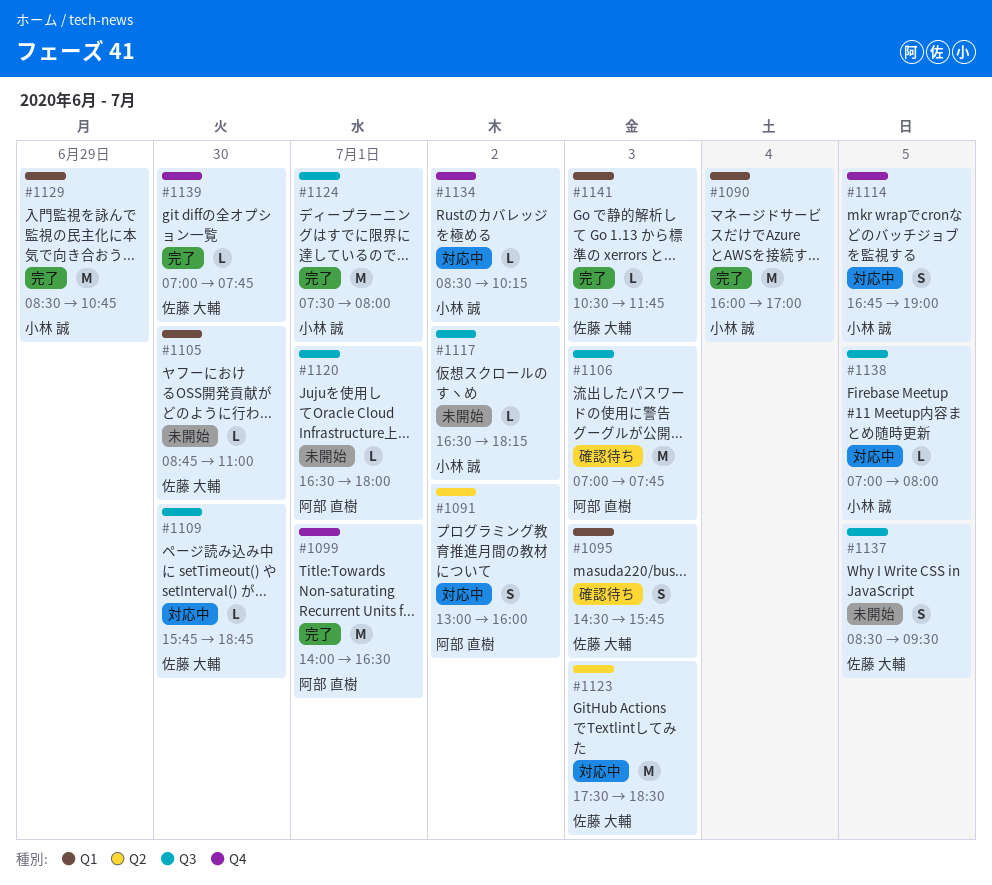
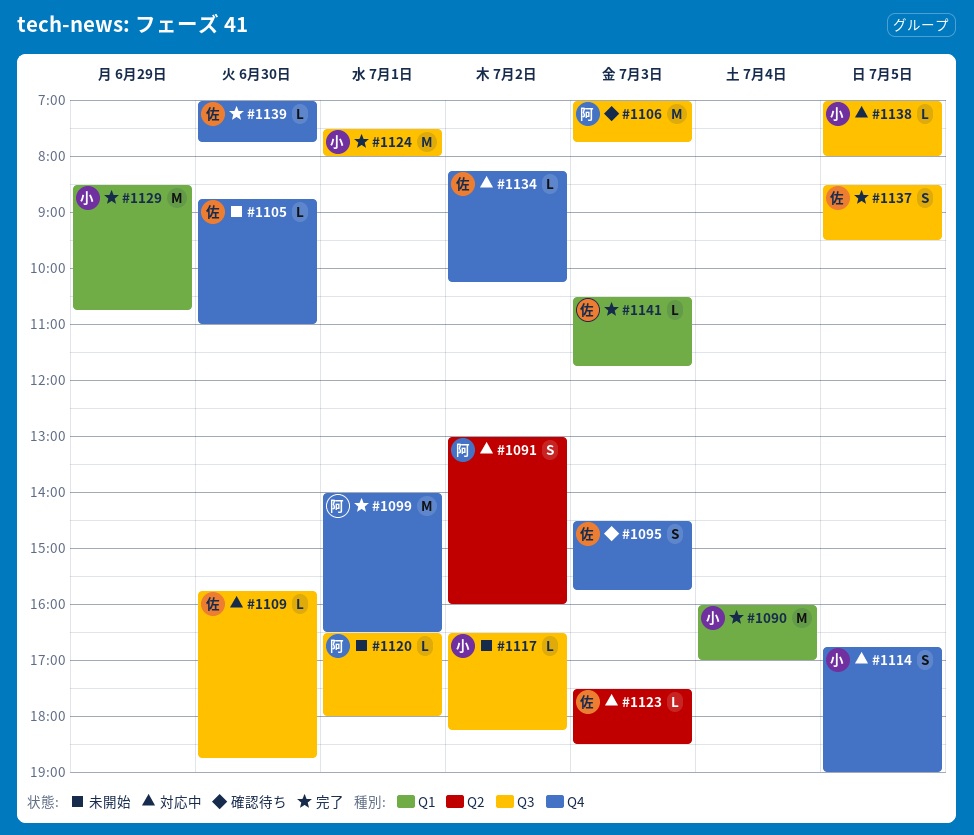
#1095, label: Q1 -> Q4
#1105, label: Q1 -> Q4
#1123, estimate: M -> L
#1134, owner: 小林 誠 -> 佐藤 大輔
#1134, begins: 08:30 -> 08:15
#1137, status: 未開始 -> 完了

